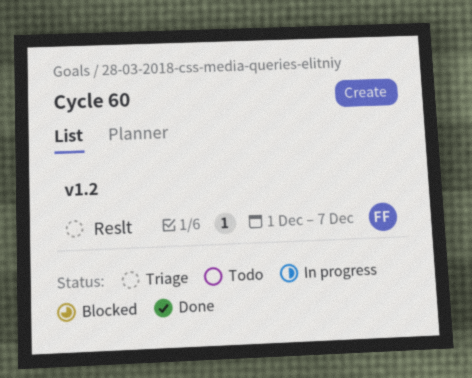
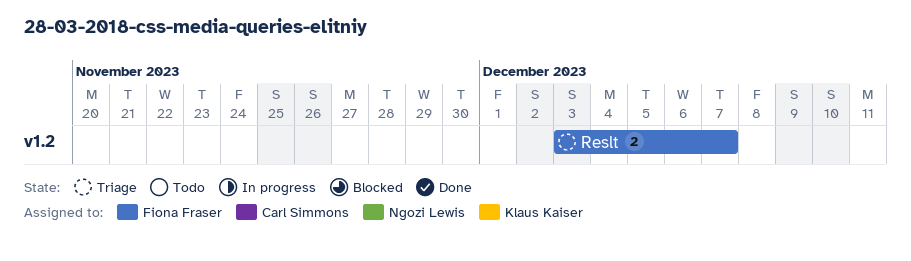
Reslt, estimate: 1 -> 2
Reslt, start: Dec 1 -> Dec 3

